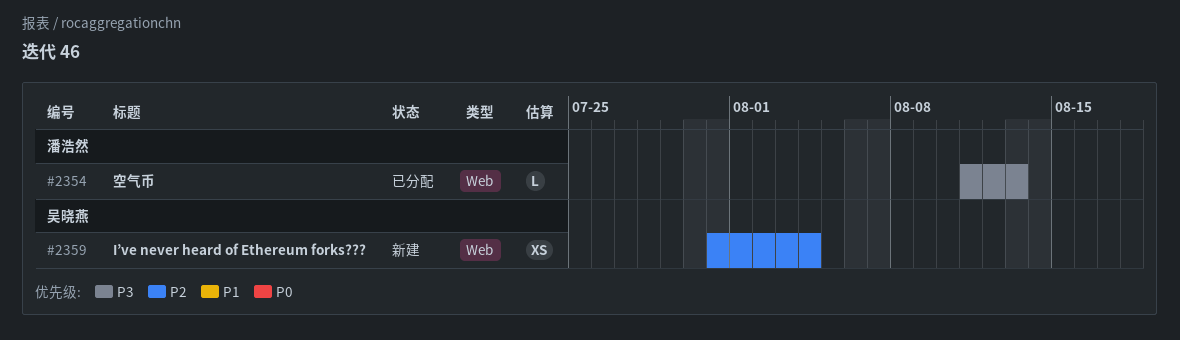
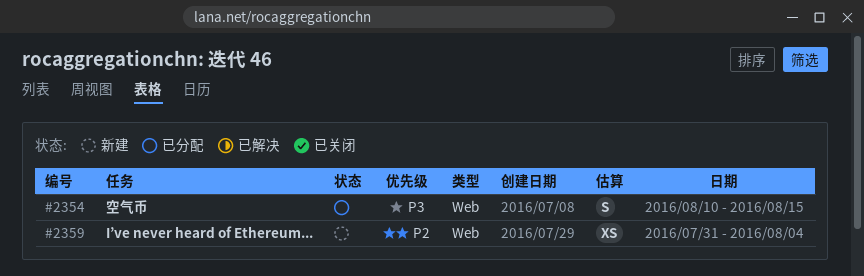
#2354, estimate: L -> S
#2354, start: Aug 11 -> Aug 10
#2354, due: Aug 13 -> Aug 15

